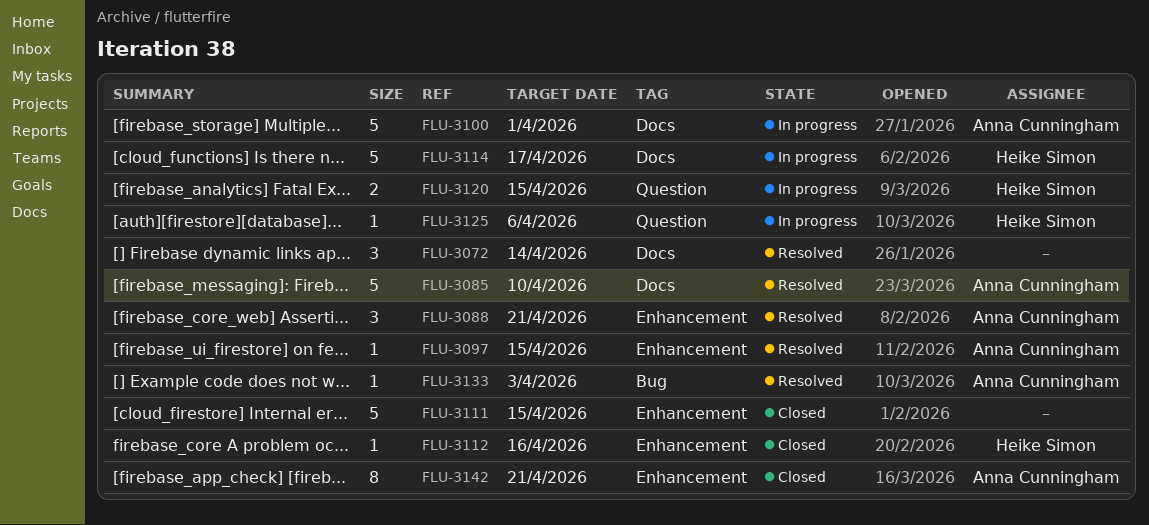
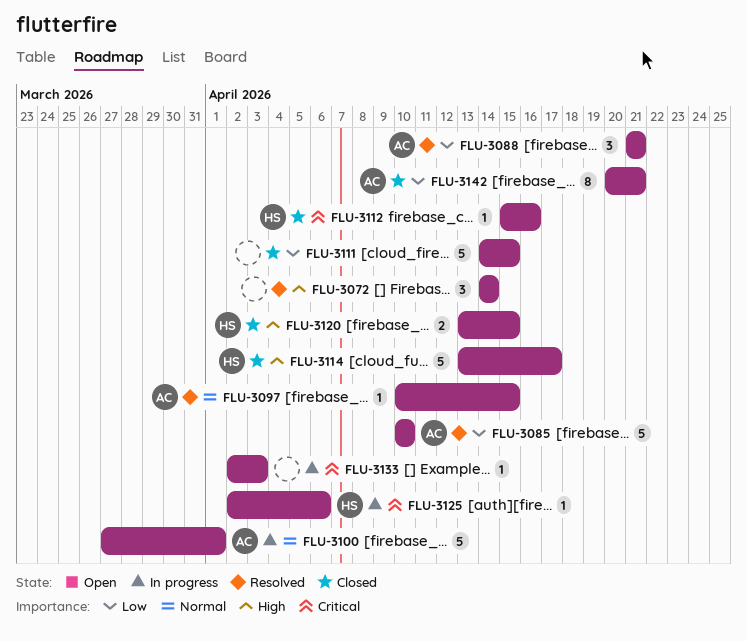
FLU-3114, status: In progress -> Closed
FLU-3120, status: In progress -> Closed
FLU-3133, status: Resolved -> In progress
FLU-3133, owner: Anna Cunningham -> none

